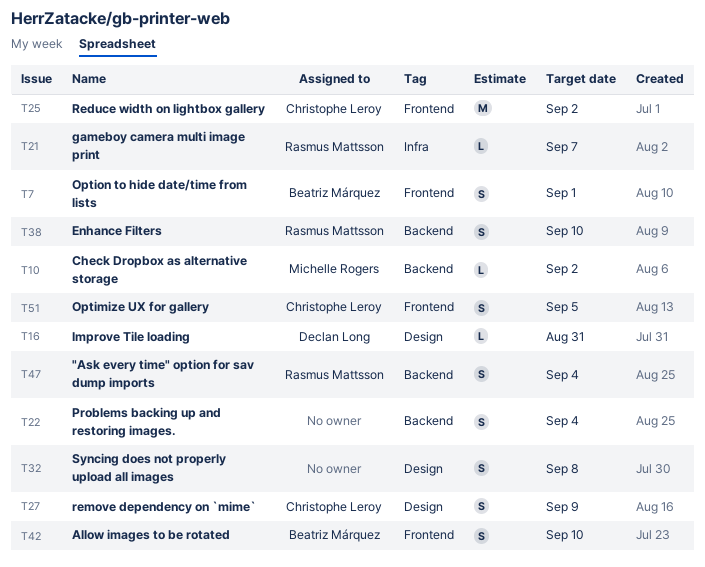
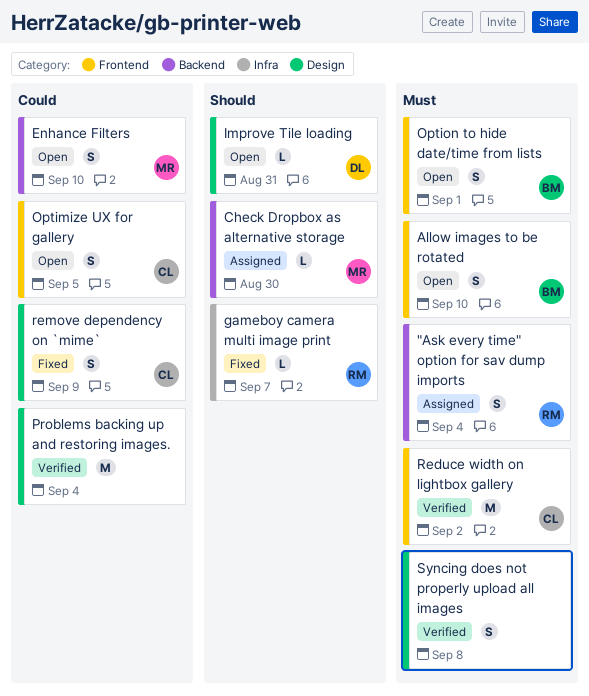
Check Dropbox as alternative storage, due: Sep 2 -> Aug 30
Enhance Filters, owner: Rasmus Mattsson -> Michelle Rogers
Problems backing up and restoring images., label: Backend -> Design
Problems backing up and restoring images., estimate: S -> M

